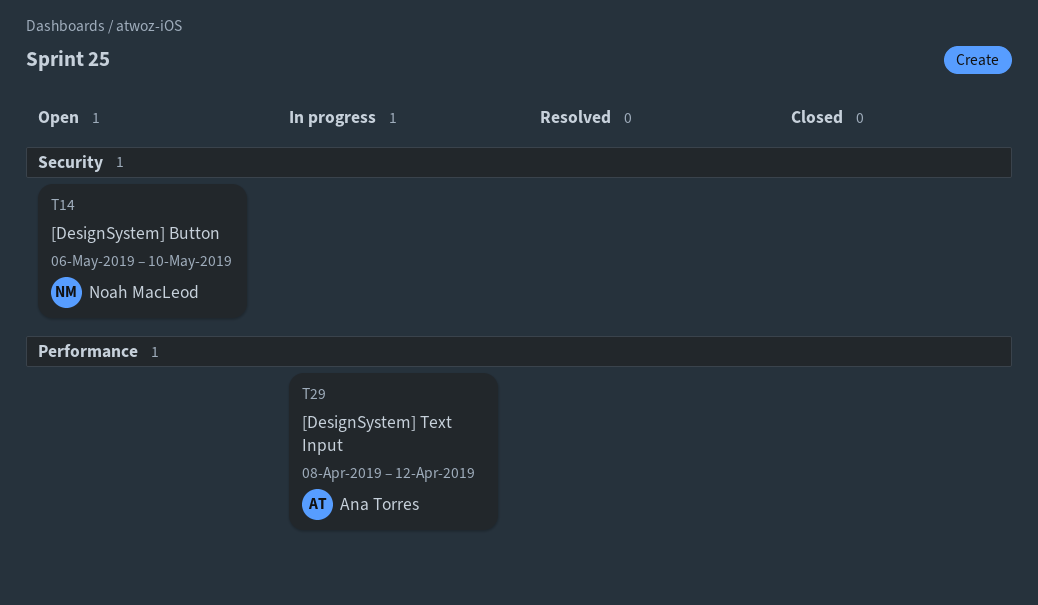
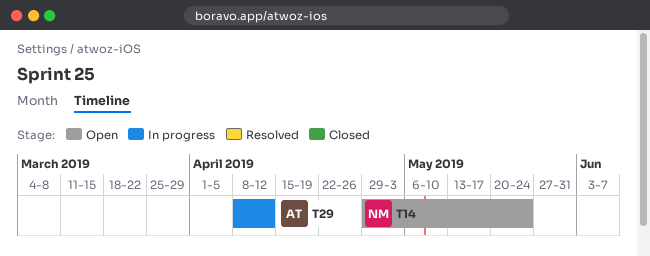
T14, start: May 6 -> Apr 29
T14, due: May 10 -> May 24

